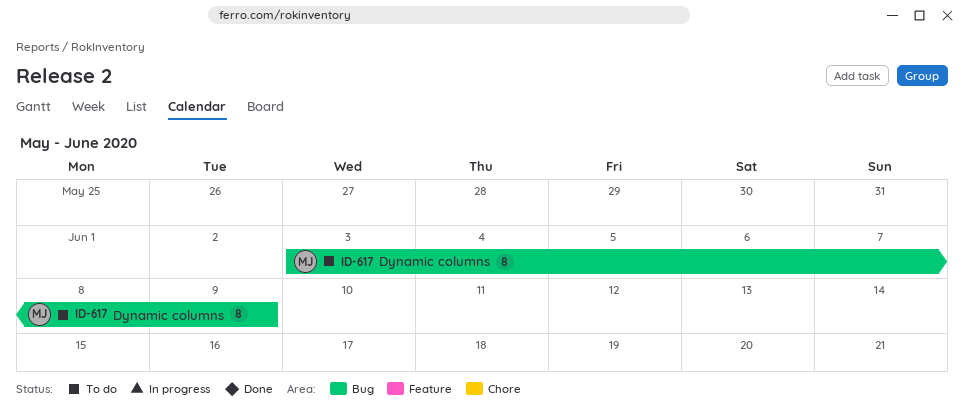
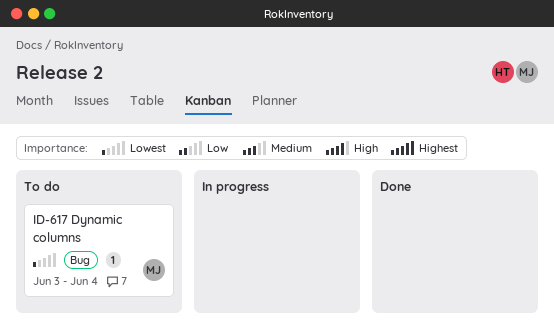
ID-617, estimate: 8 -> 1
ID-617, due: Jun 9 -> Jun 4

